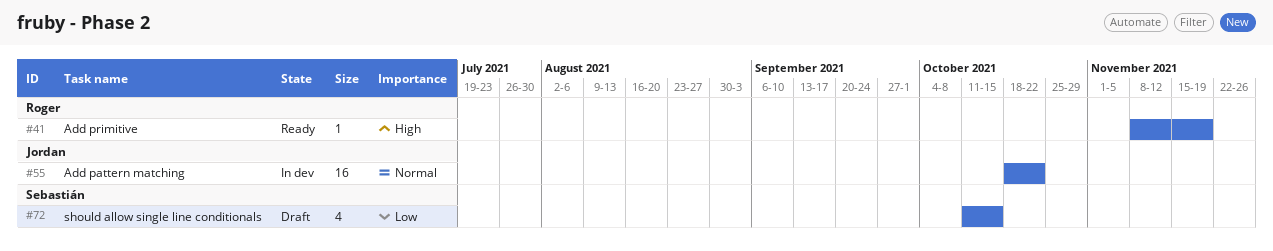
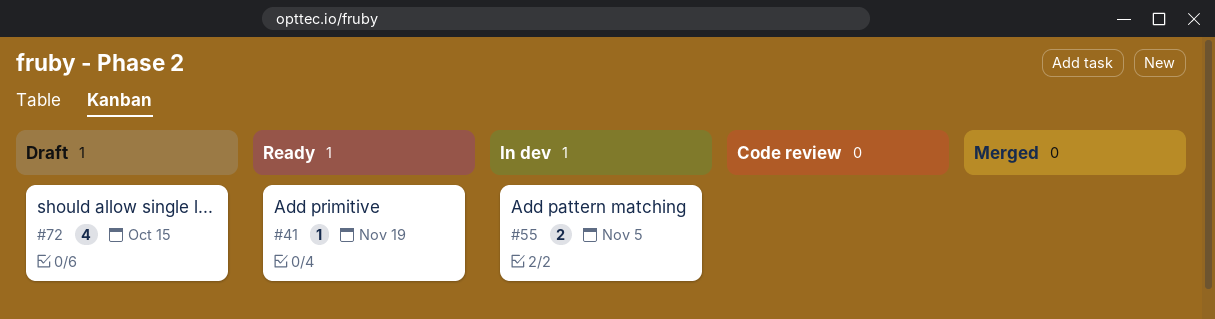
#55, estimate: 16 -> 2
#55, due: Oct 22 -> Nov 5

